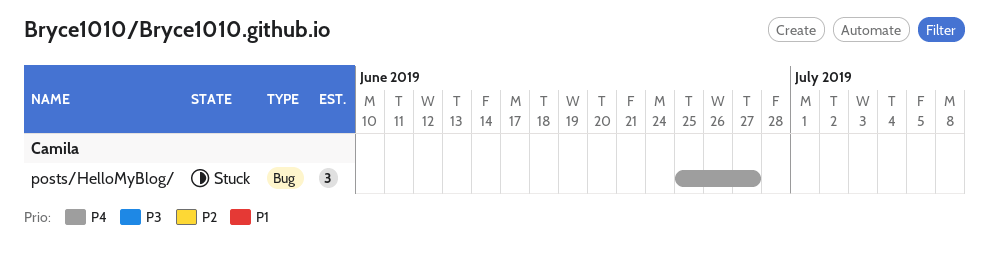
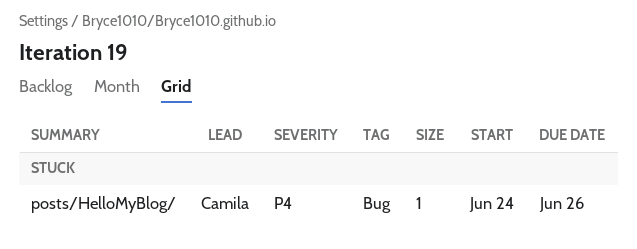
posts/HelloMyBlog/, estimate: 3 -> 1
posts/HelloMyBlog/, start: Jun 25 -> Jun 24
posts/HelloMyBlog/, due: Jun 27 -> Jun 26

